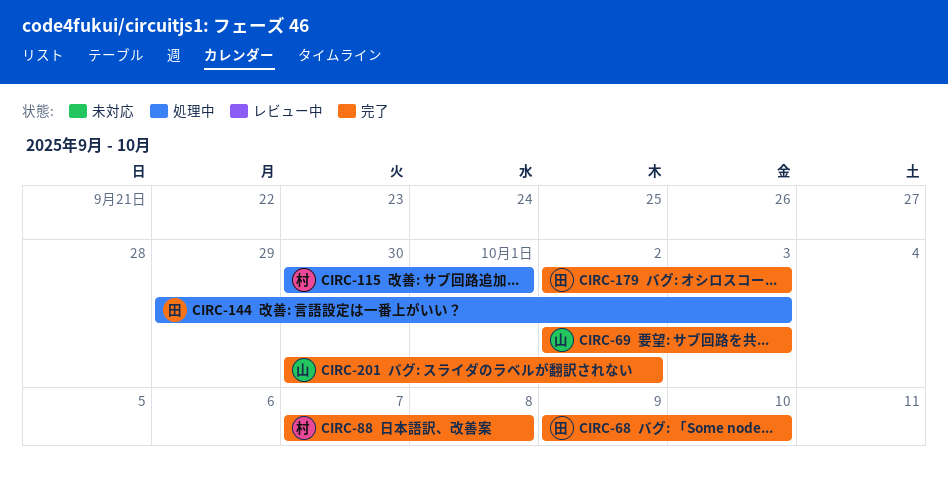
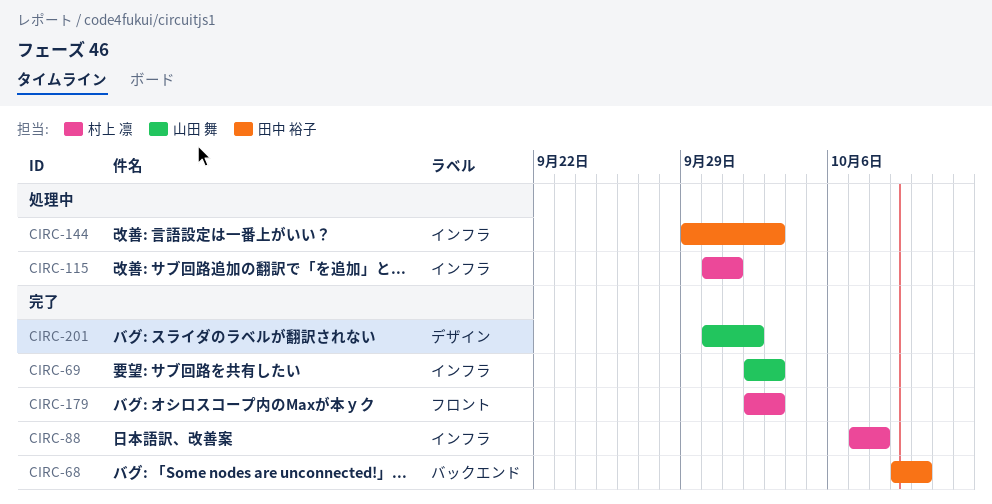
CIRC-179, owner: 田中 裕子 -> 村上 凛

